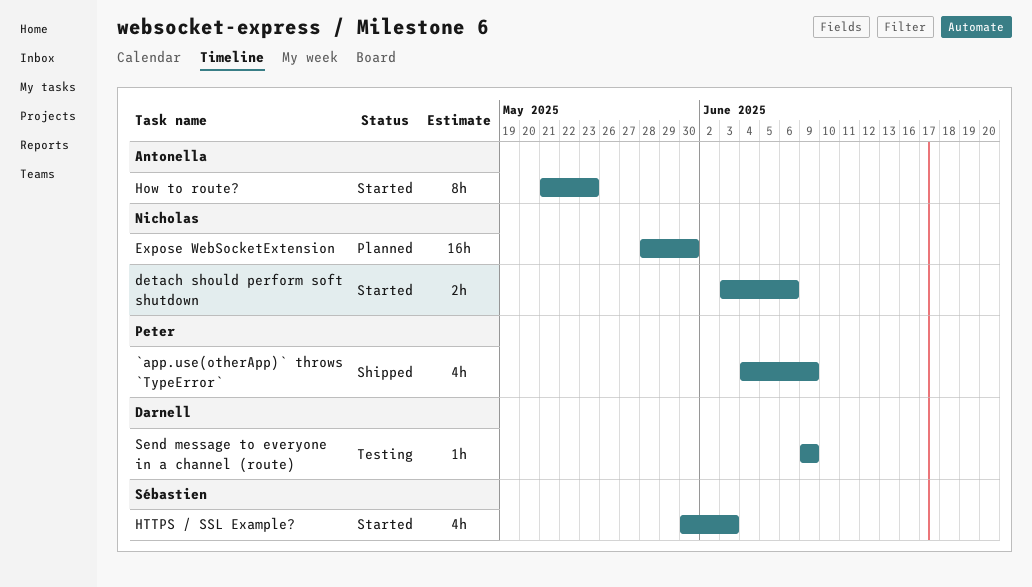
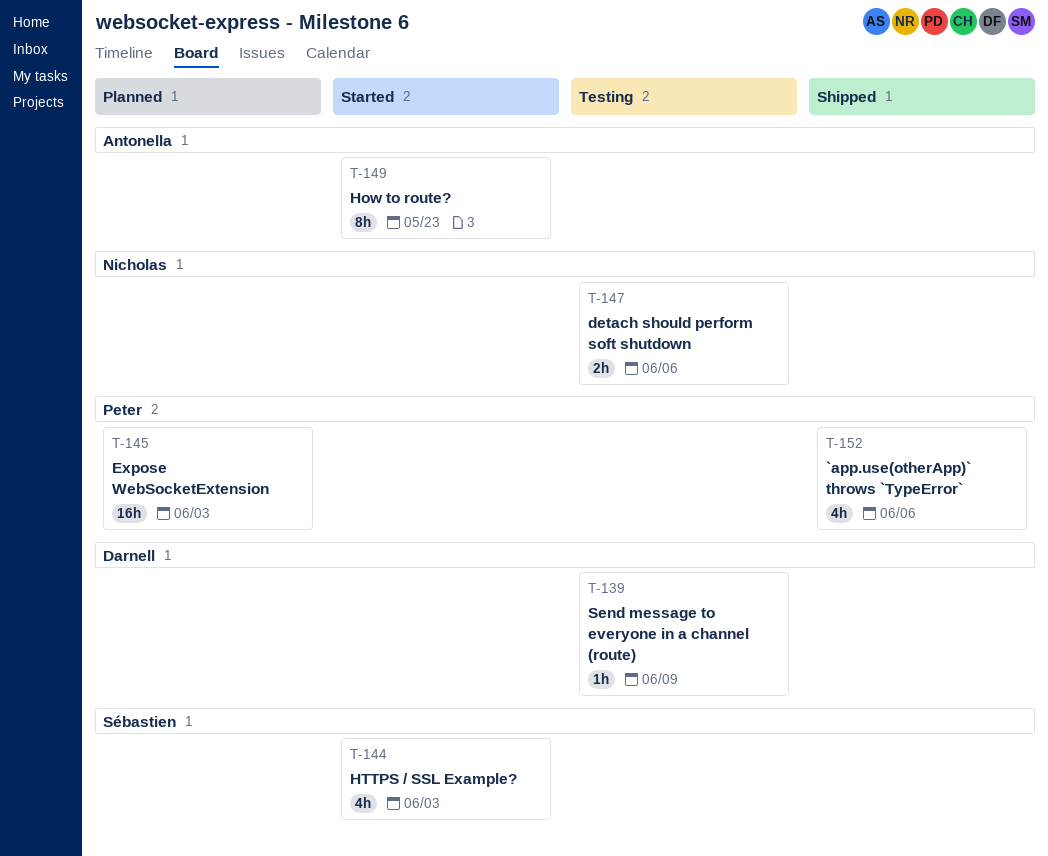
`app.use(otherApp)` throws `TypeError`, due: Jun 9 -> Jun 6
detach should perform soft shutdown, status: Started -> Testing
Expose WebSocketExtension, owner: Nicholas -> Peter
Expose WebSocketExtension, due: May 30 -> Jun 3

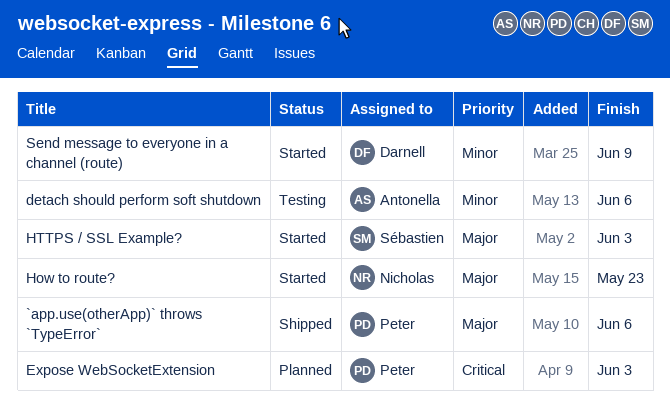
detach should perform soft shutdown, owner: Nicholas -> Antonella
How to route?, owner: Antonella -> Nicholas
Send message to everyone in a channel (route), status: Testing -> Started

